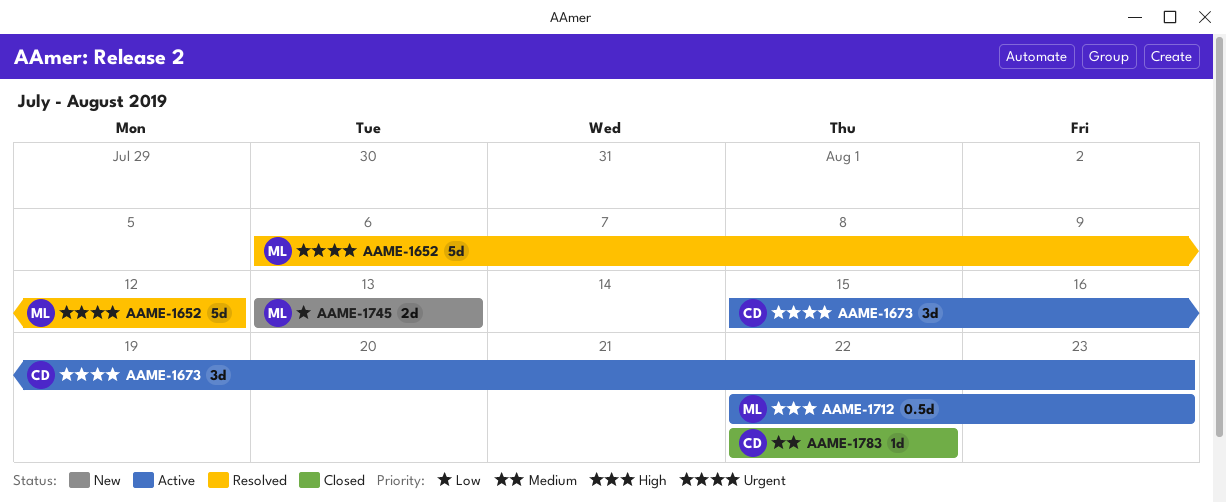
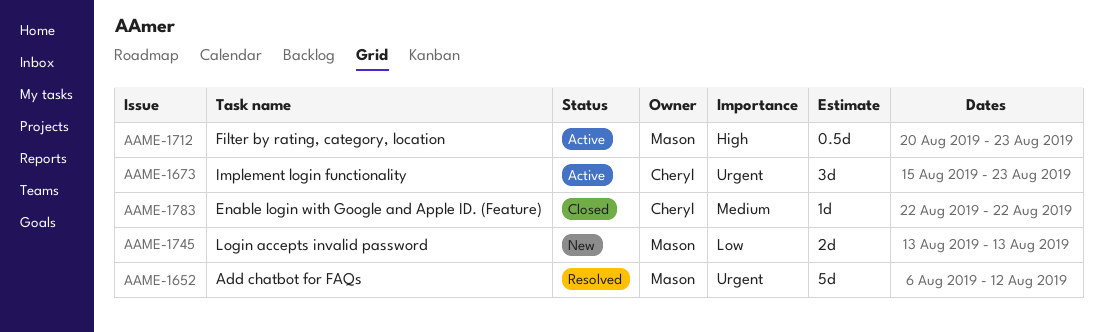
AAME-1712, start: Aug 22 -> Aug 20

